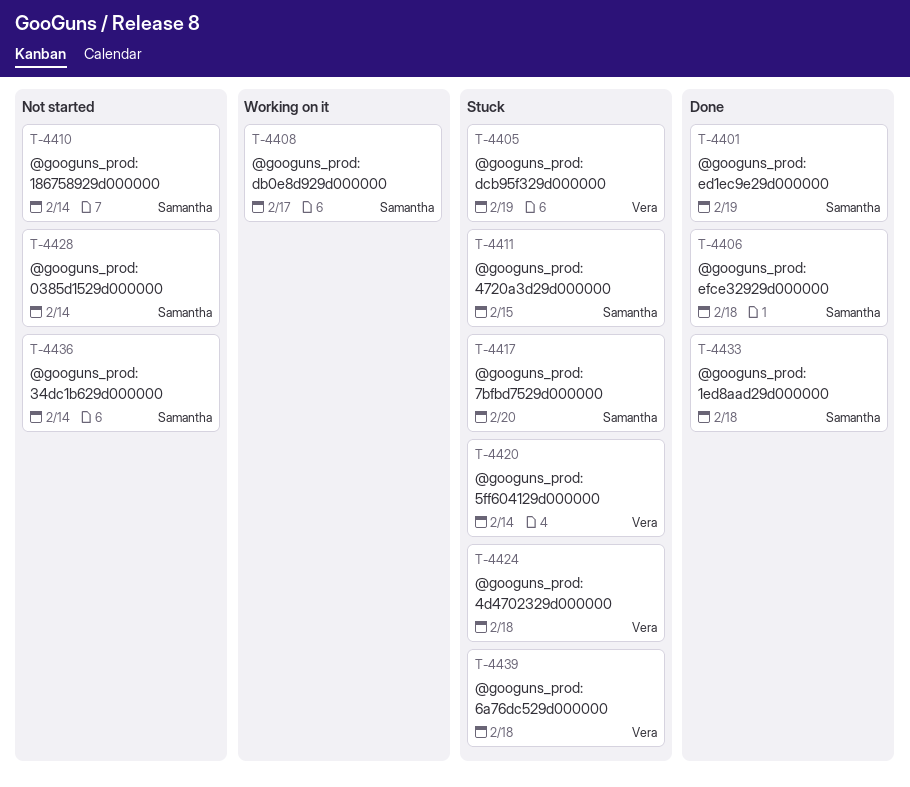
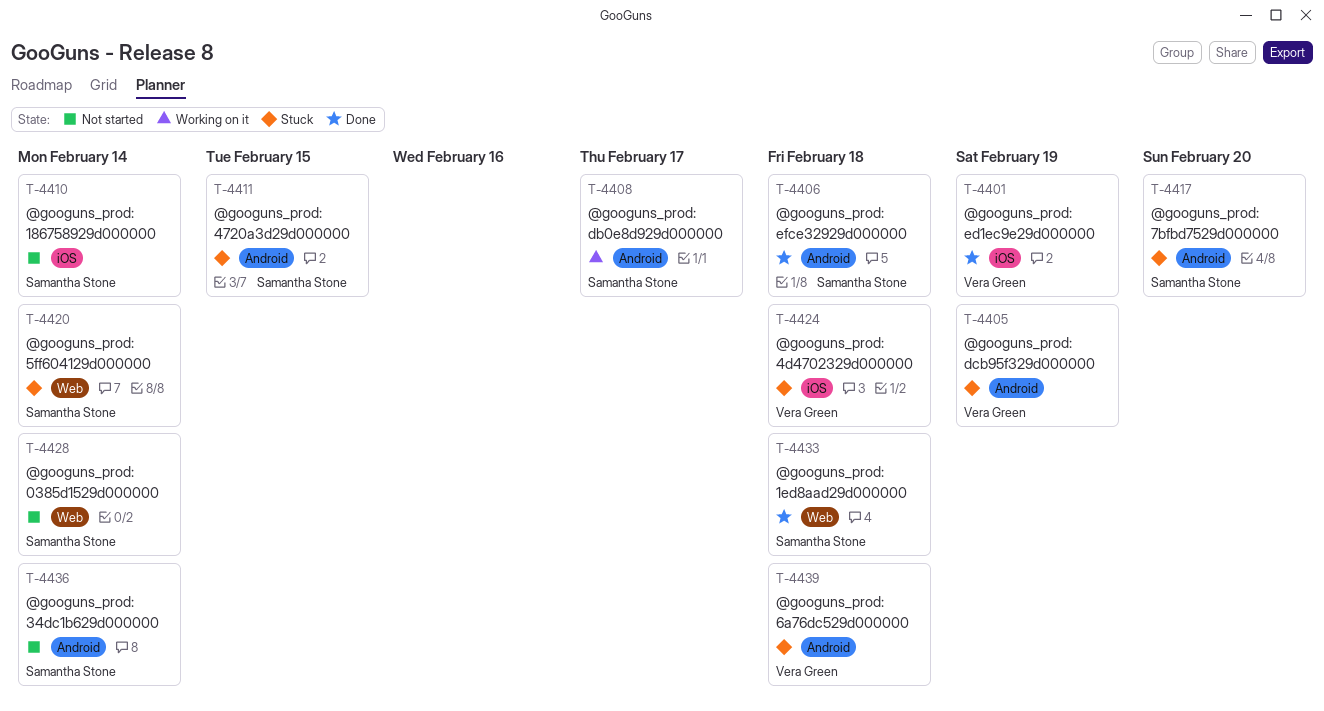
T-4401, owner: Samantha Stone -> Vera Green
T-4420, owner: Vera Green -> Samantha Stone

